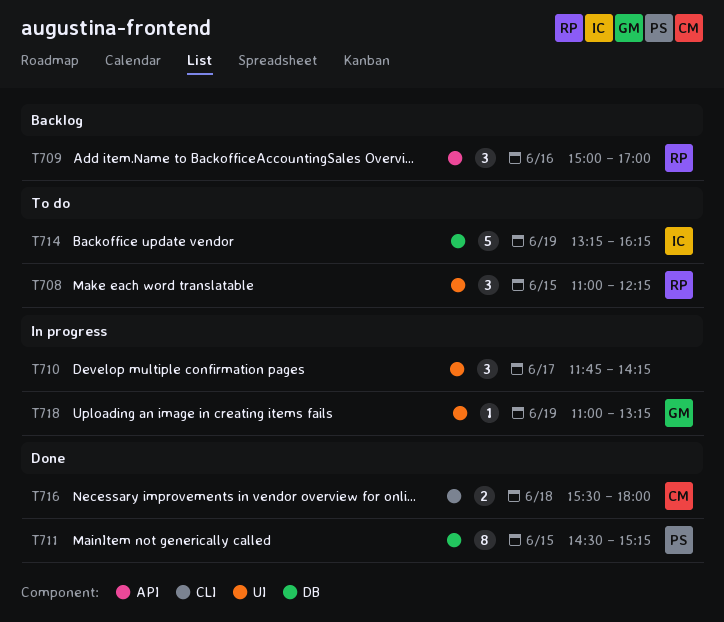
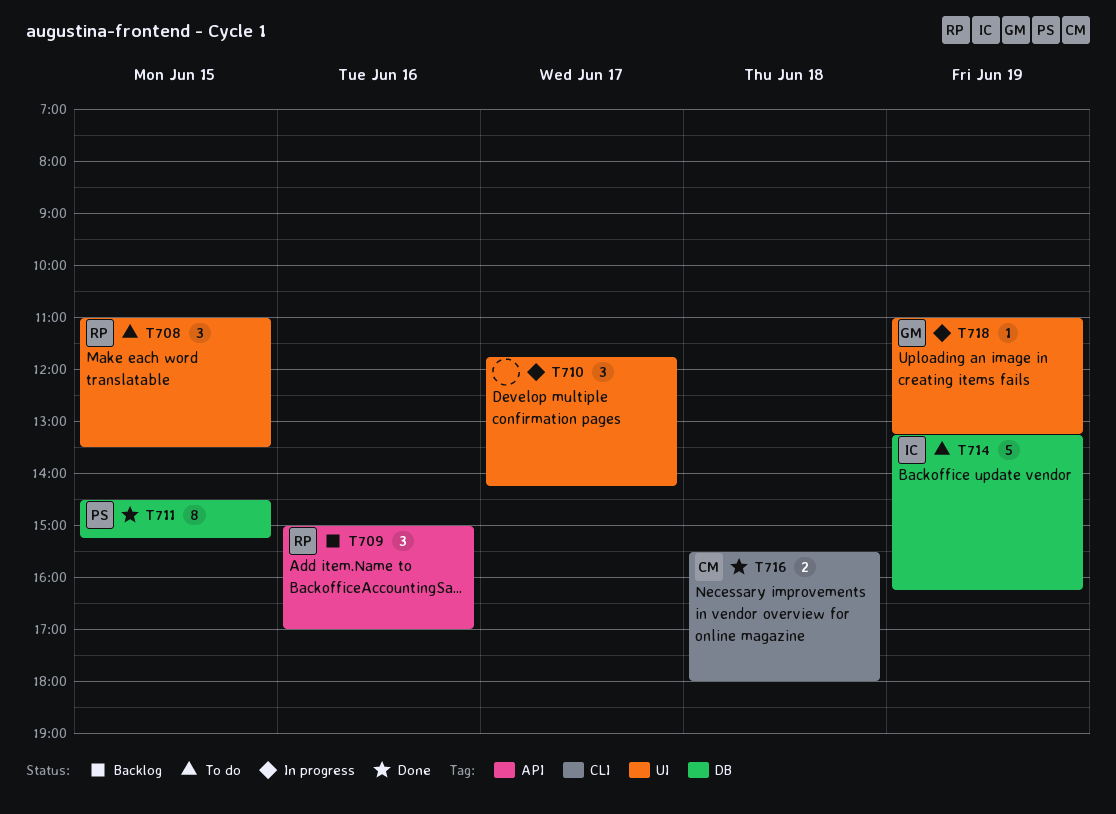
T708, ends: 12:15 -> 13:30

